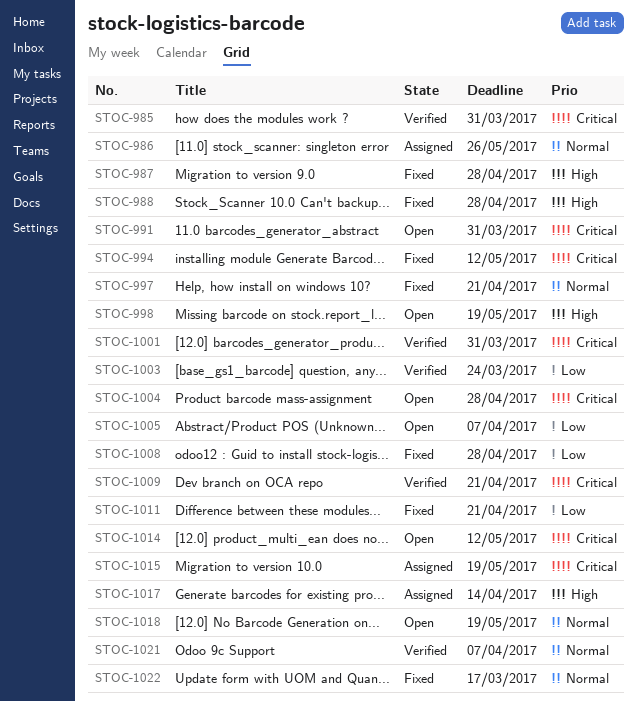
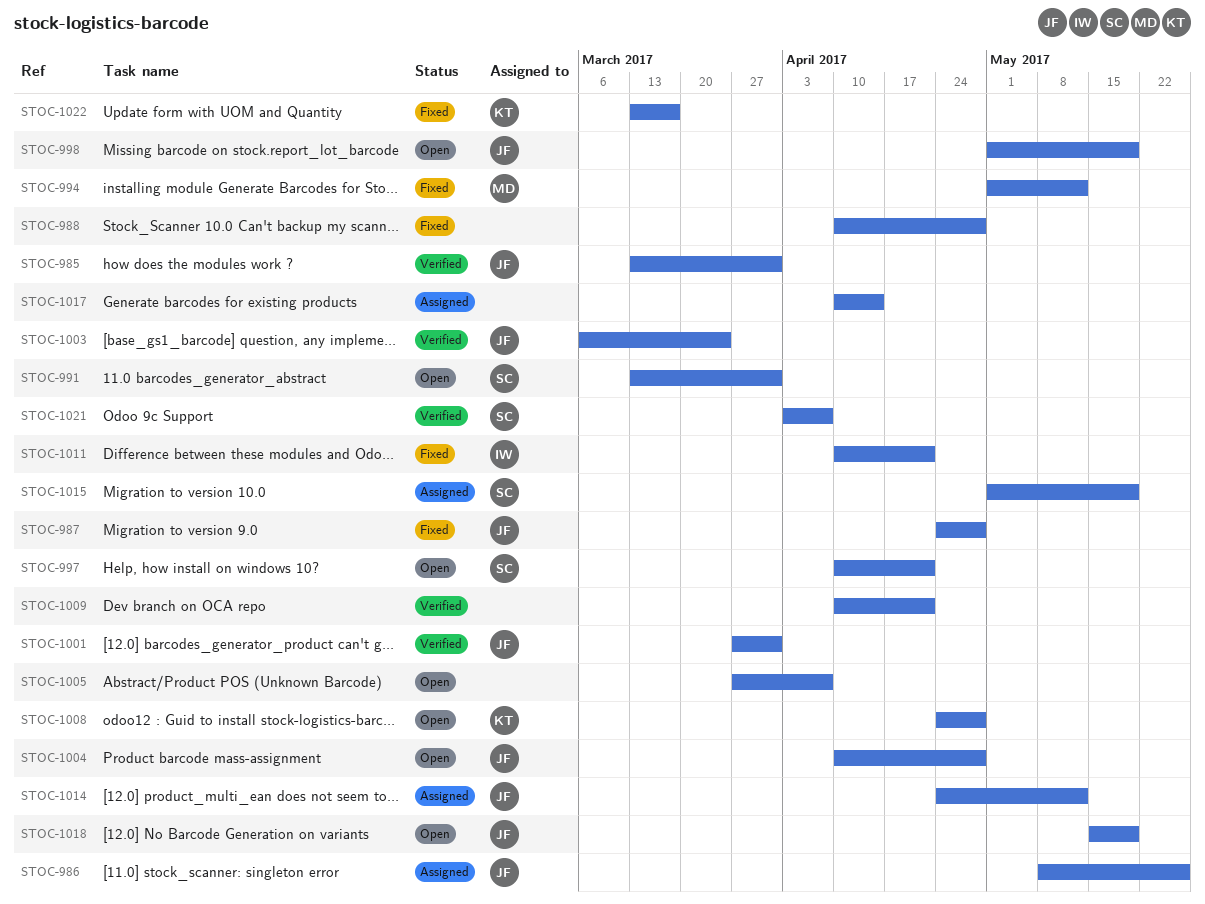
STOC-997, status: Fixed -> Open
STOC-1008, status: Fixed -> Open
STOC-1014, status: Open -> Assigned

